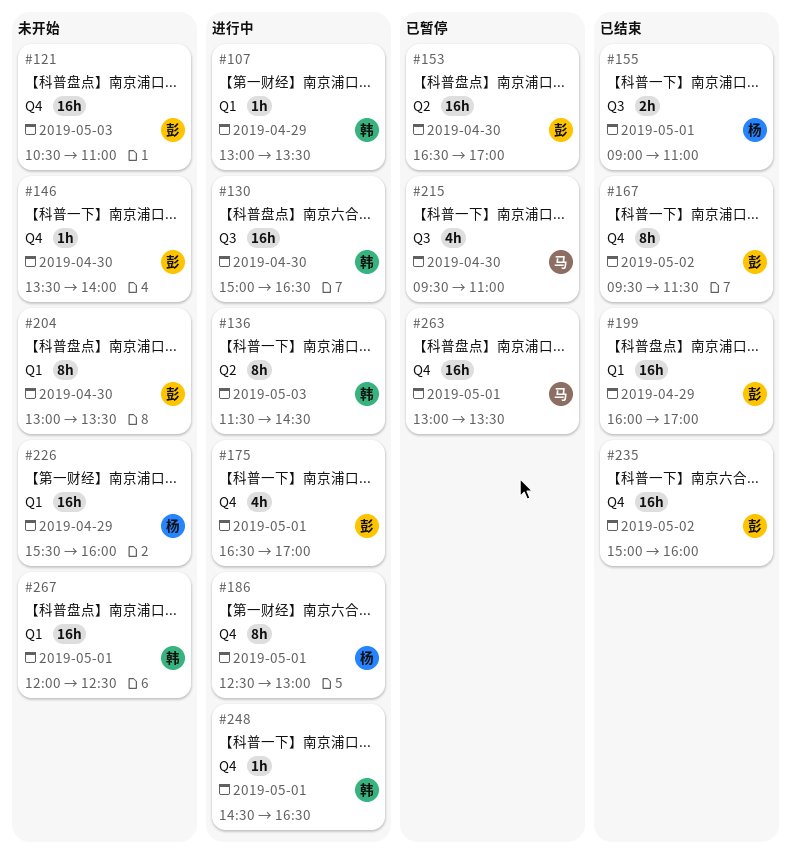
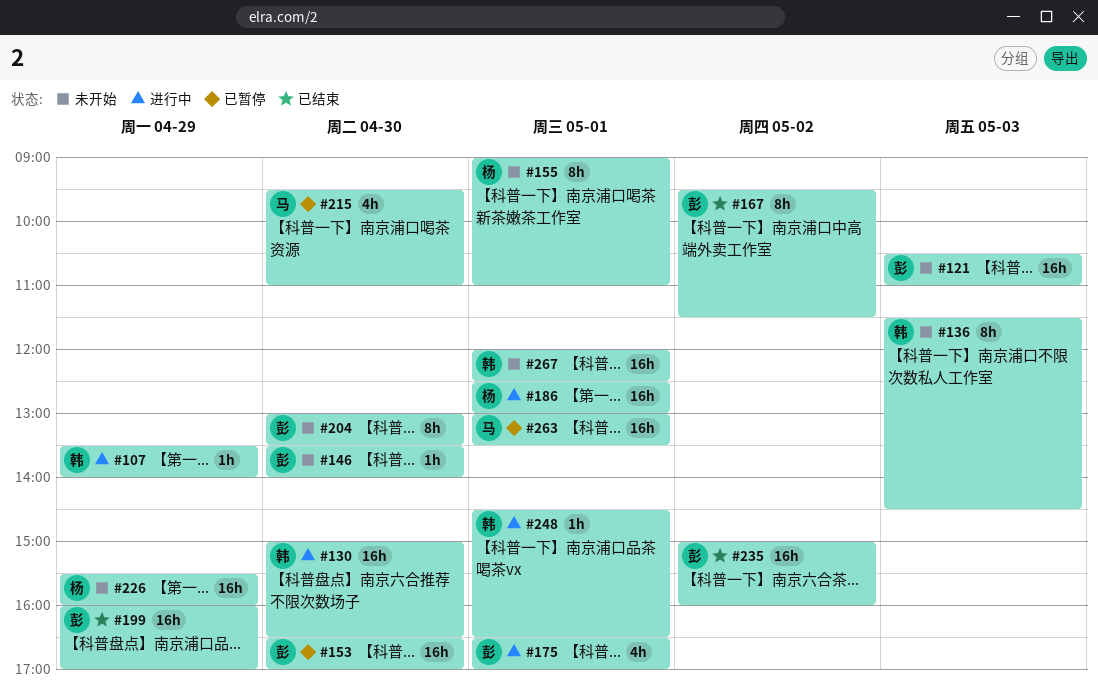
#107, begins: 13:00 -> 13:30
#107, ends: 13:30 -> 14:00
#136, status: 进行中 -> 未开始
#155, status: 已结束 -> 未开始
#155, estimate: 2h -> 8h
#186, estimate: 8h -> 16h

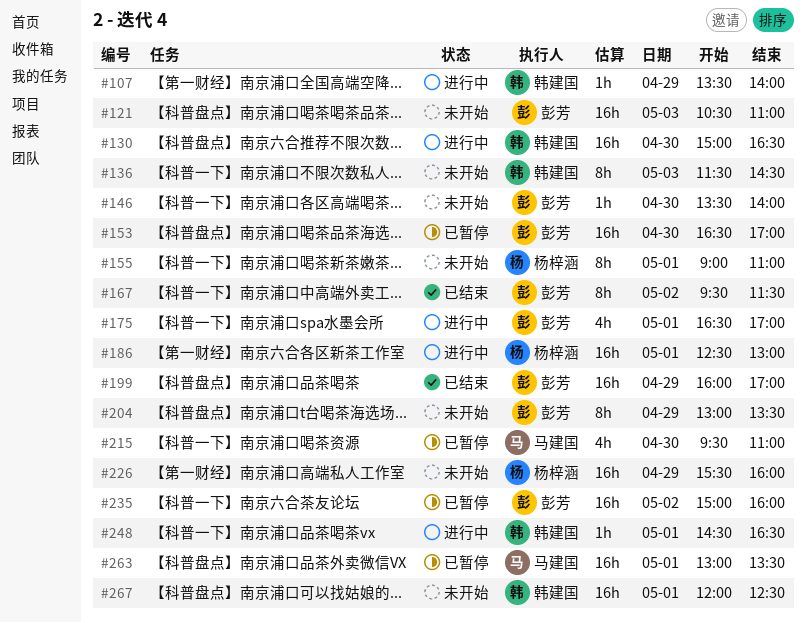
#204, day: Apr 30 -> Apr 29
#235, status: 已结束 -> 已暂停

